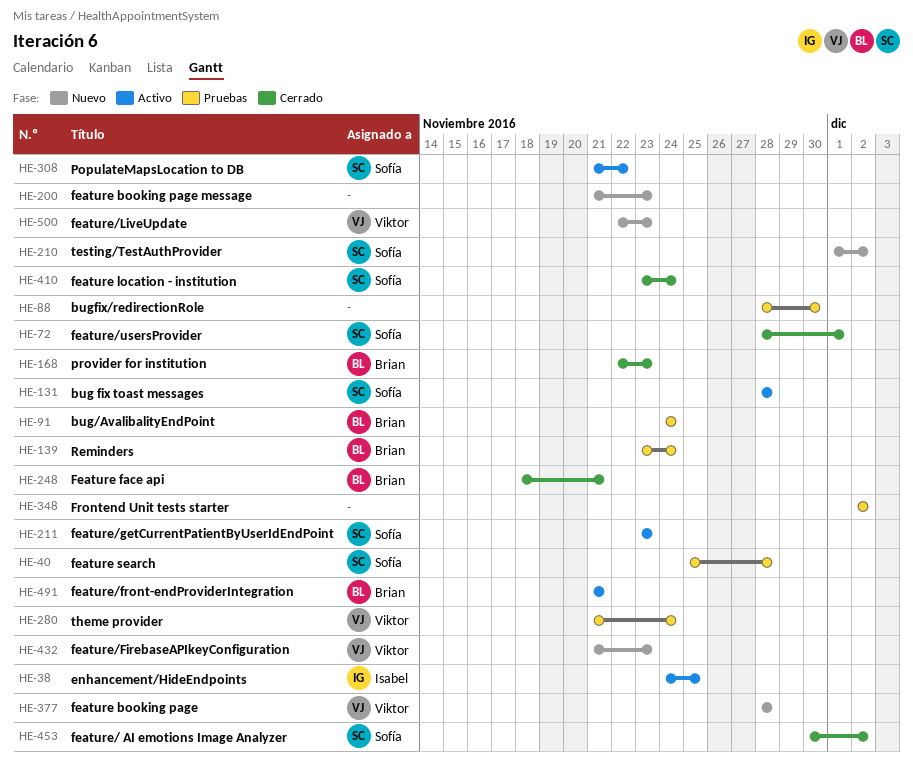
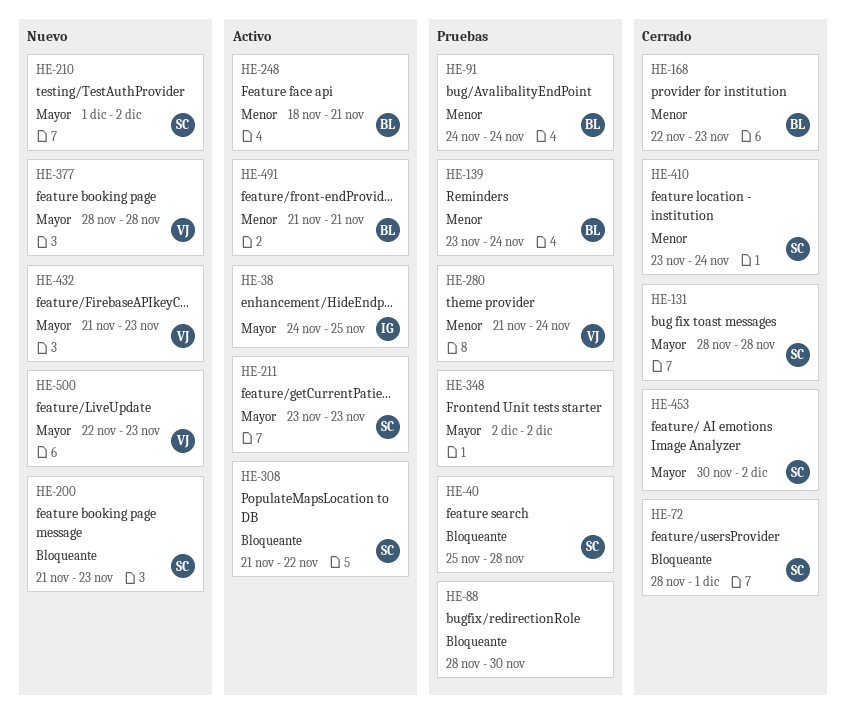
HE-131, status: Activo -> Cerrado
HE-200, owner: none -> Sofía
HE-248, status: Cerrado -> Activo

